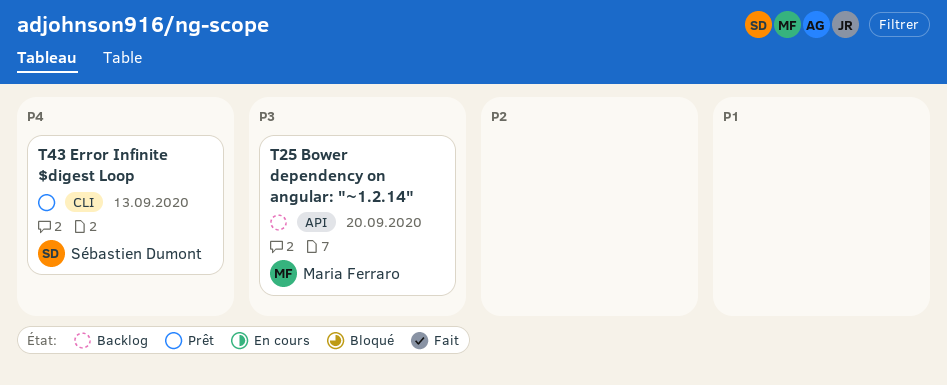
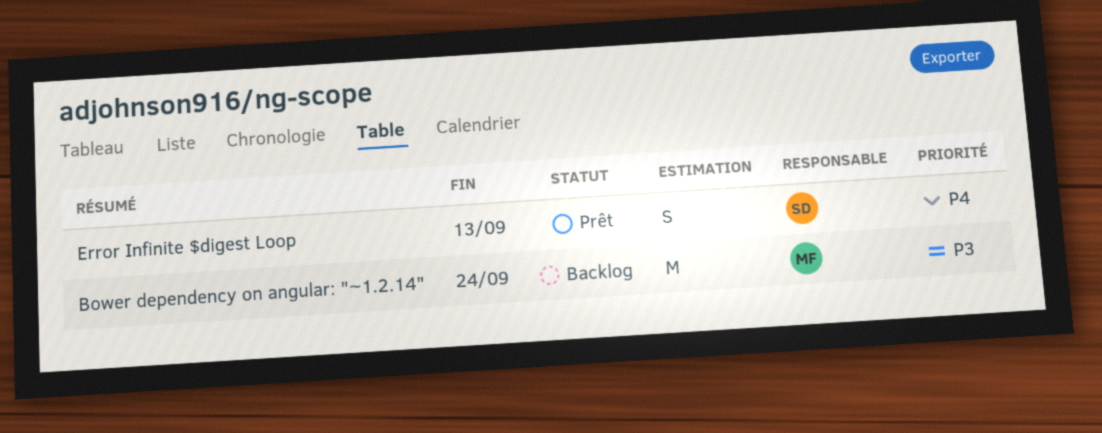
Bower dependency on angular: "~1.2.14", due: Sep 20 -> Sep 24

